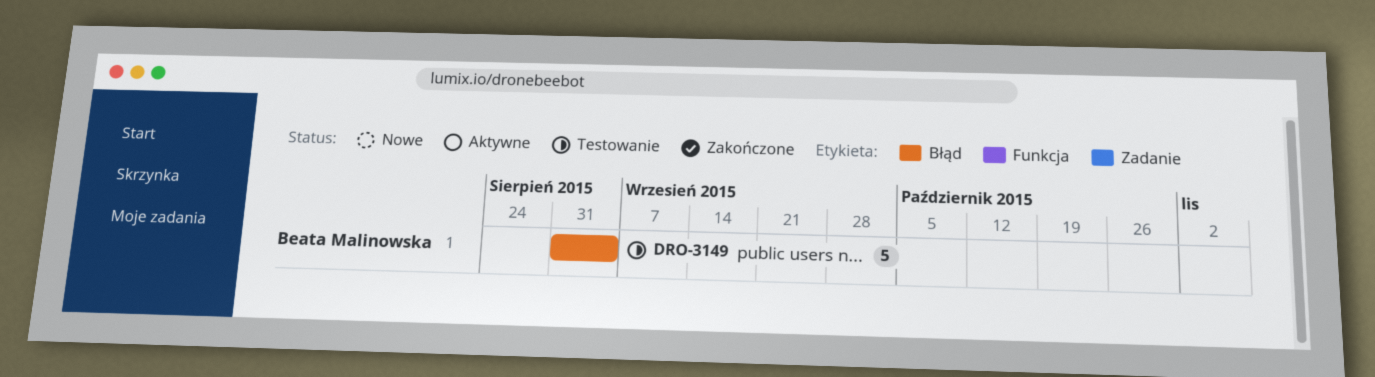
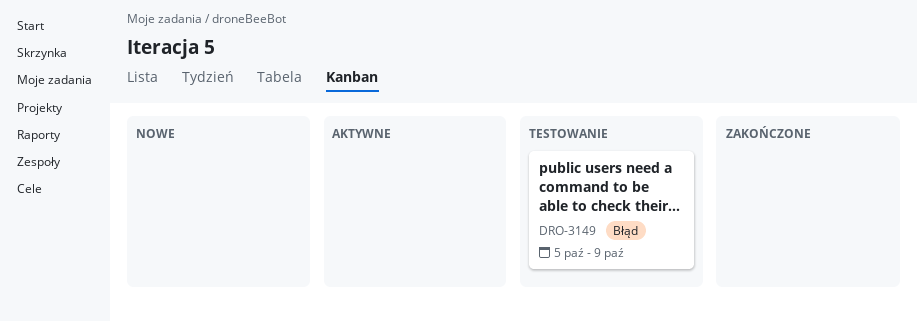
DRO-3149, start: Aug 31 -> Oct 5
DRO-3149, due: Sep 4 -> Oct 9

